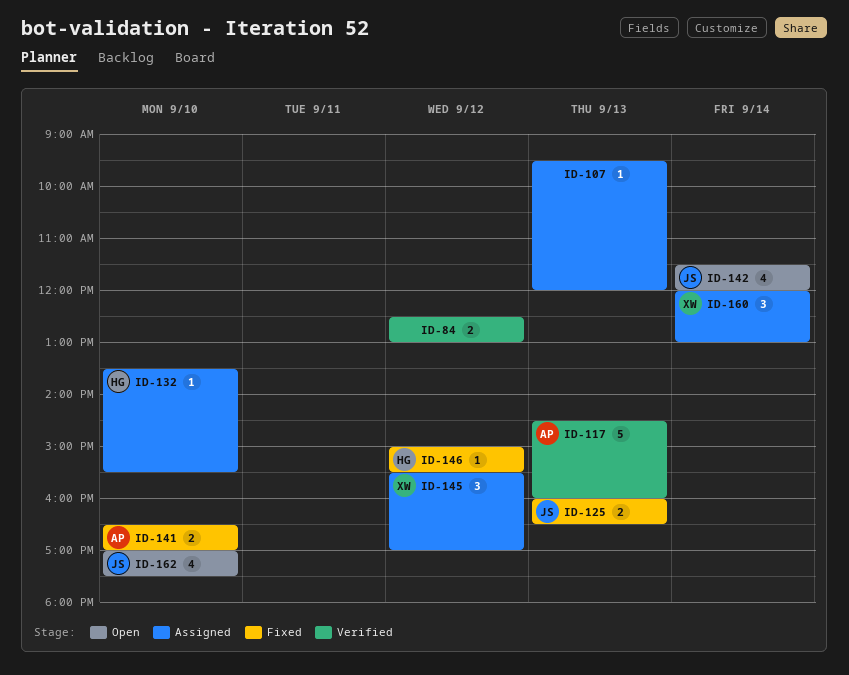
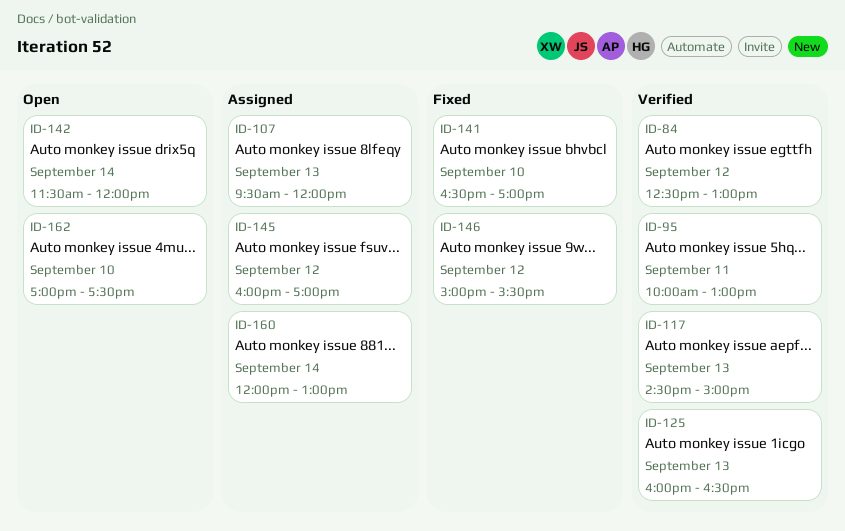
ID-95: none -> present
ID-117, ends: 16:00 -> 15:00
ID-125, status: Fixed -> Verified
ID-132: present -> none
ID-145, begins: 15:30 -> 16:00

